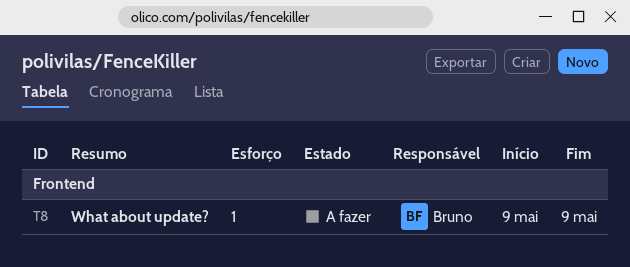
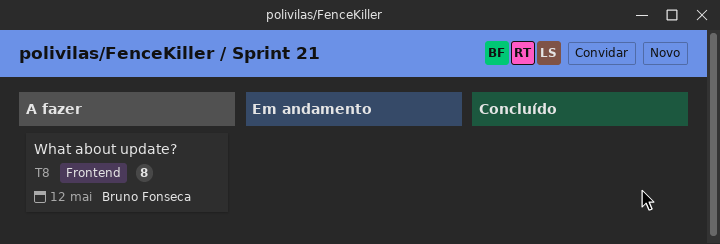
T8, estimate: 1 -> 8
T8, due: May 9 -> May 12

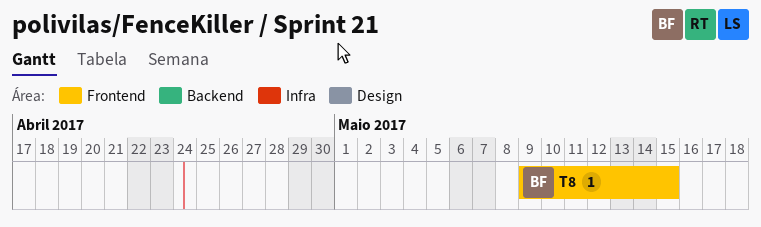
T8, estimate: 8 -> 1
T8, due: May 12 -> May 15

